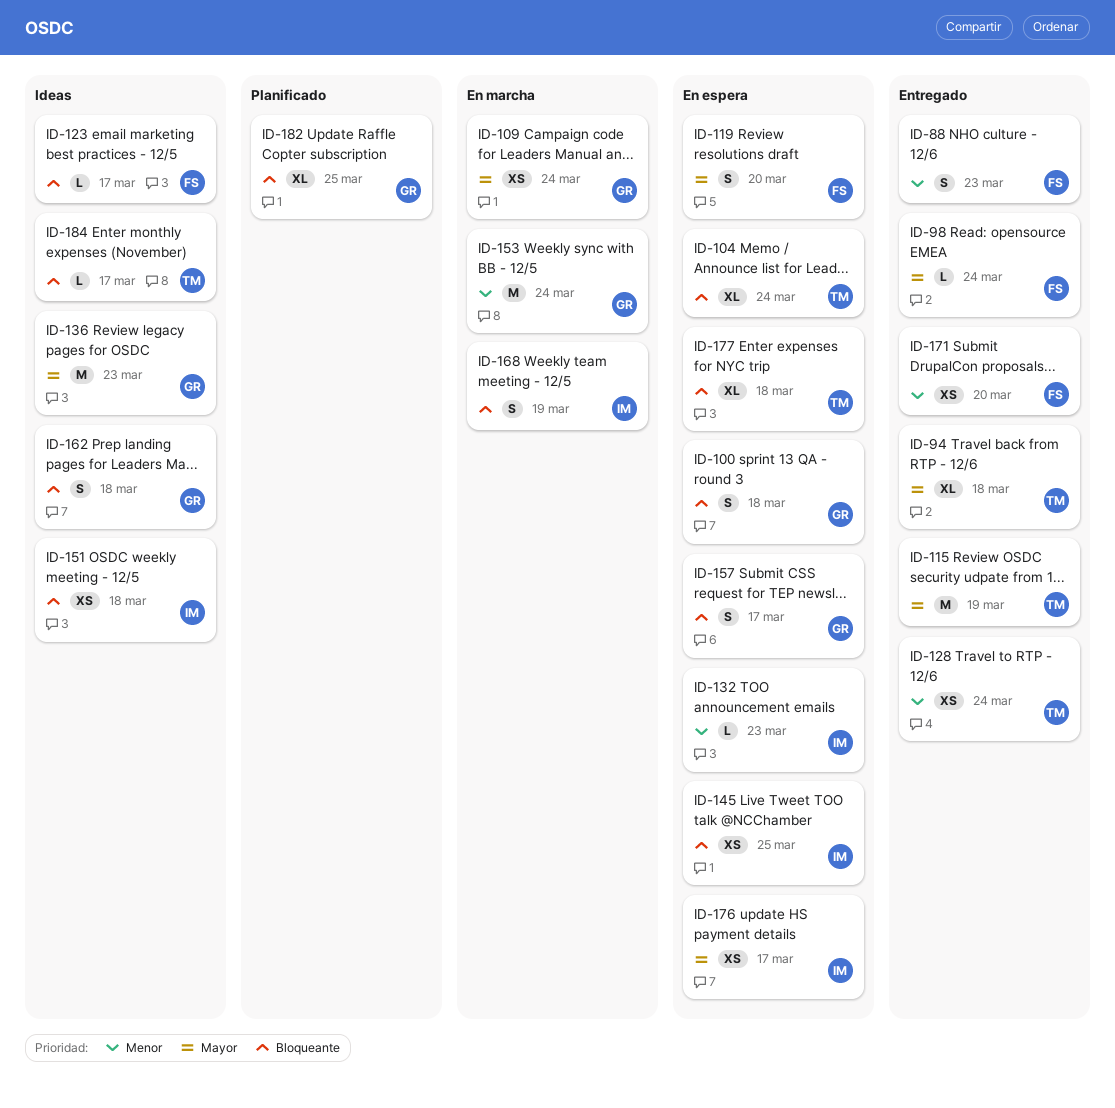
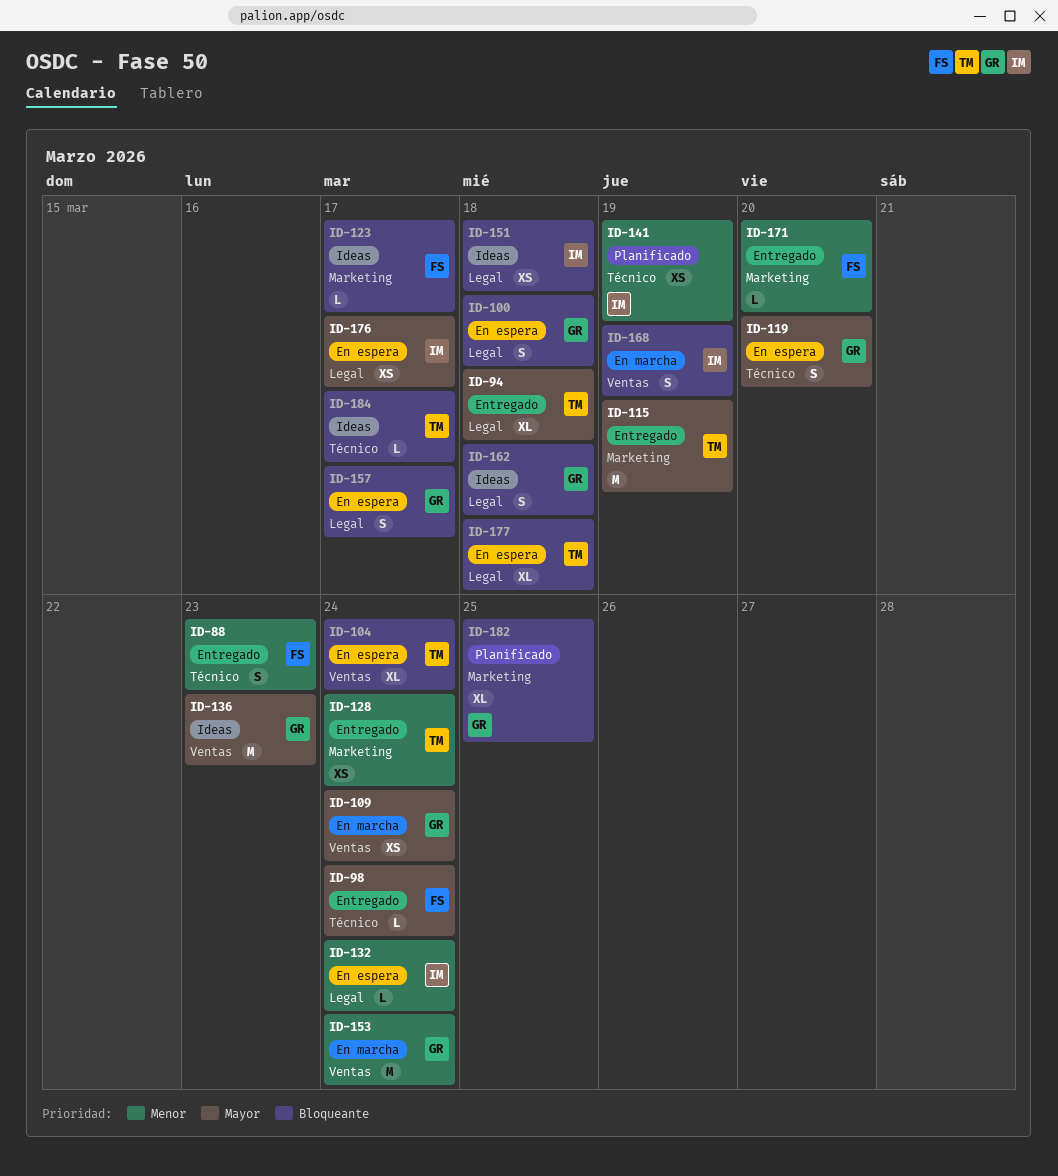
ID-119, owner: FS -> GR
ID-132, due: Mar 23 -> Mar 24
ID-141: none -> present
ID-145: present -> none
ID-171, estimate: XS -> L

